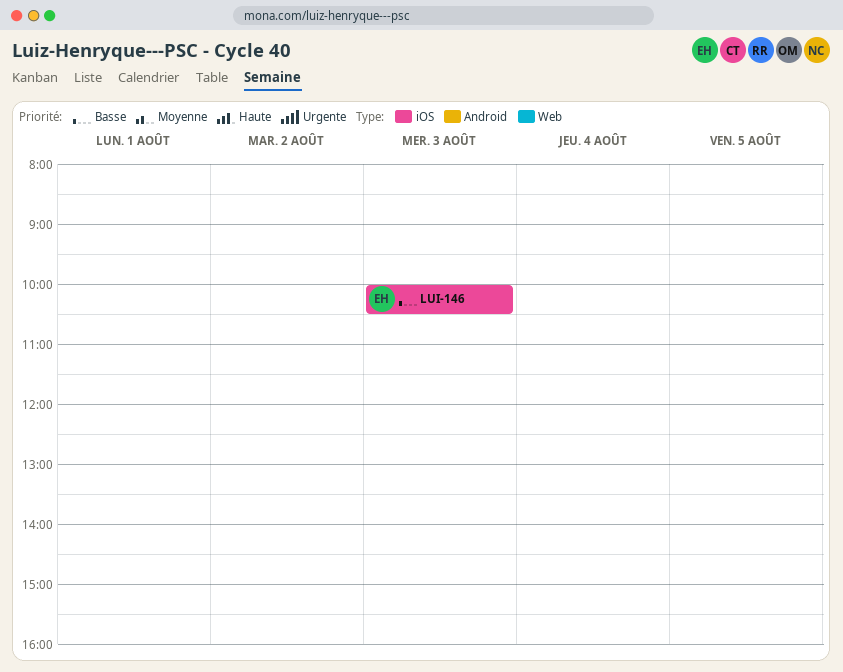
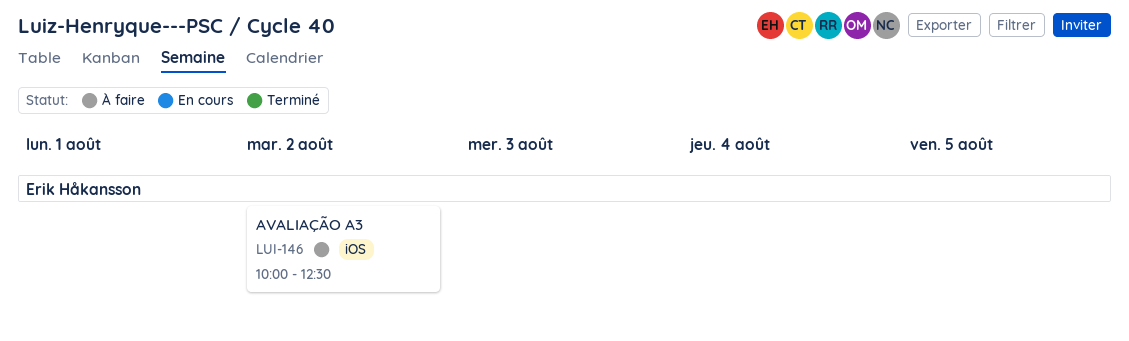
LUI-146, day: Aug 3 -> Aug 2
LUI-146, ends: 10:30 -> 12:30

